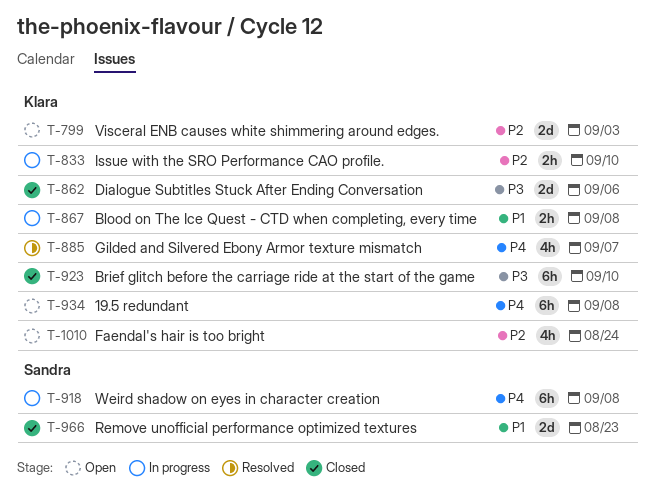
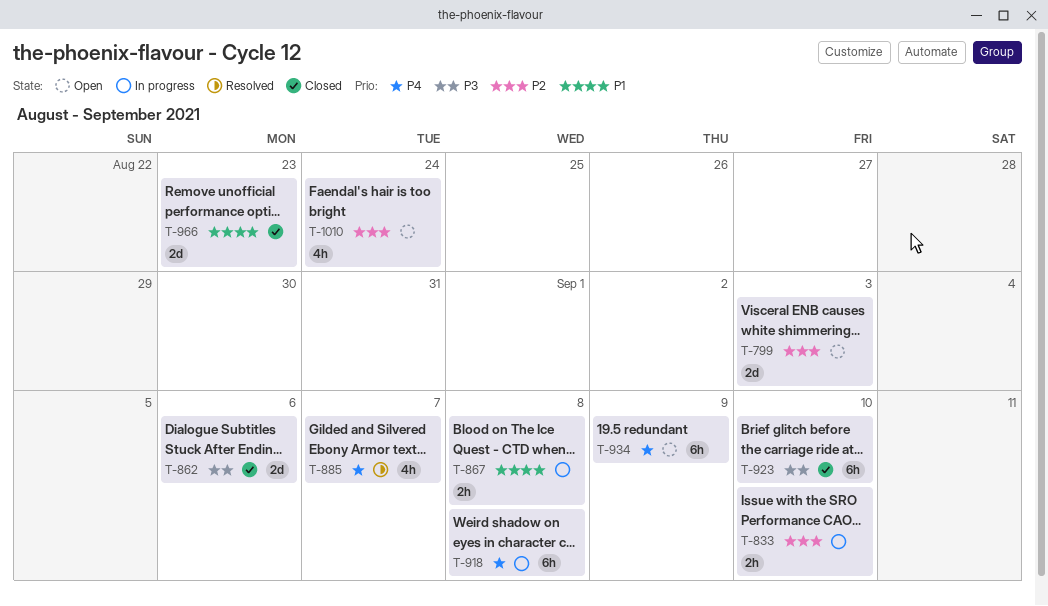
T-934, due: Sep 8 -> Sep 9

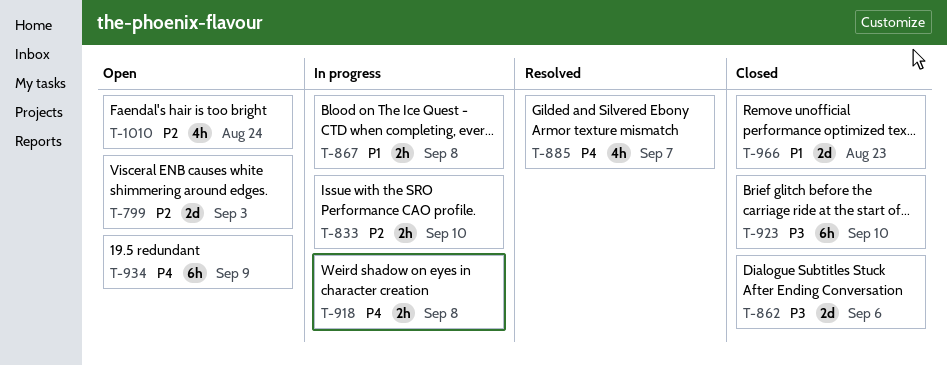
T-918, estimate: 6h -> 2h

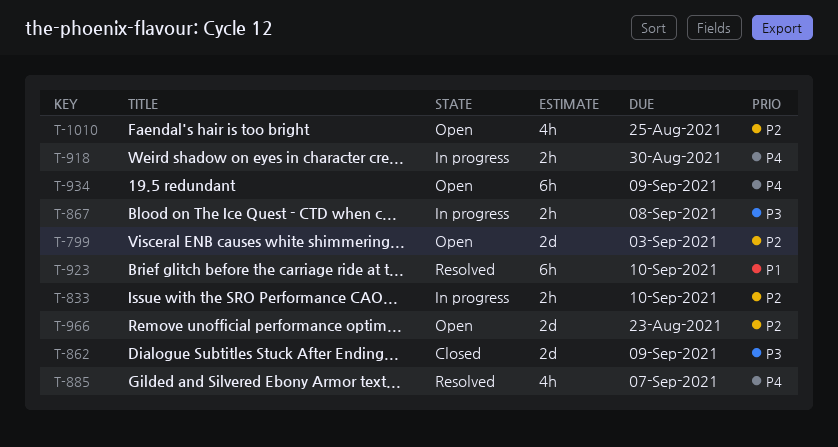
T-862, due: Sep 6 -> Sep 9
T-867, priority: P1 -> P3
T-918, due: Sep 8 -> Aug 30
T-923, status: Closed -> Resolved
T-923, priority: P3 -> P1
T-966, status: Closed -> Open
T-966, priority: P1 -> P2
T-1010, due: Aug 24 -> Aug 25

